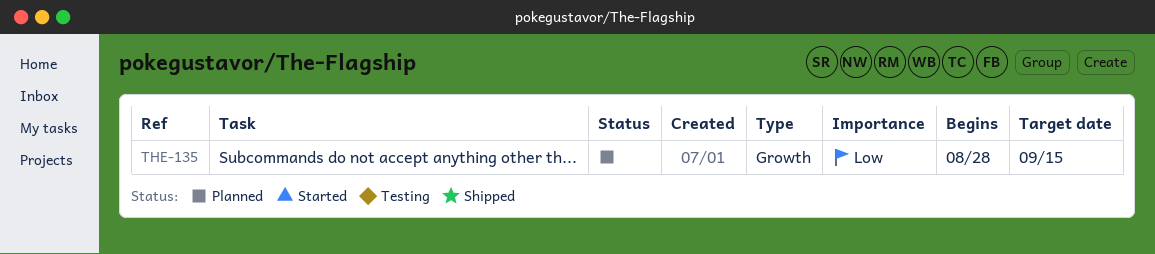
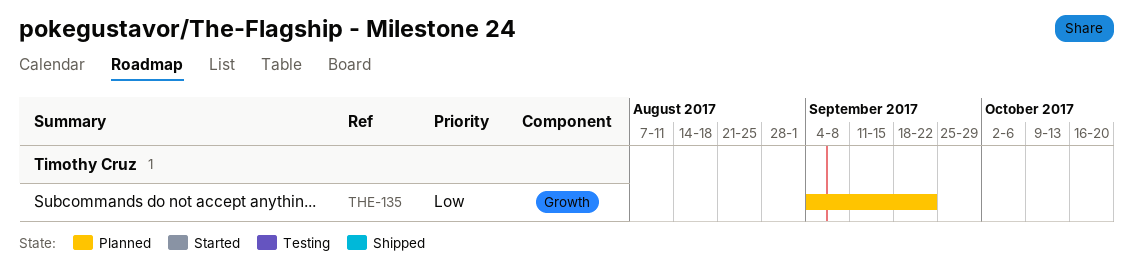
THE-135, start: Aug 28 -> Sep 4
THE-135, due: Sep 15 -> Sep 22

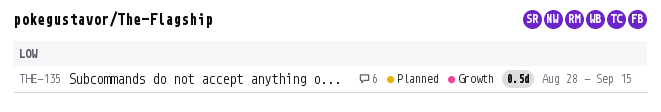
THE-135, start: Sep 4 -> Aug 28
THE-135, due: Sep 22 -> Sep 15

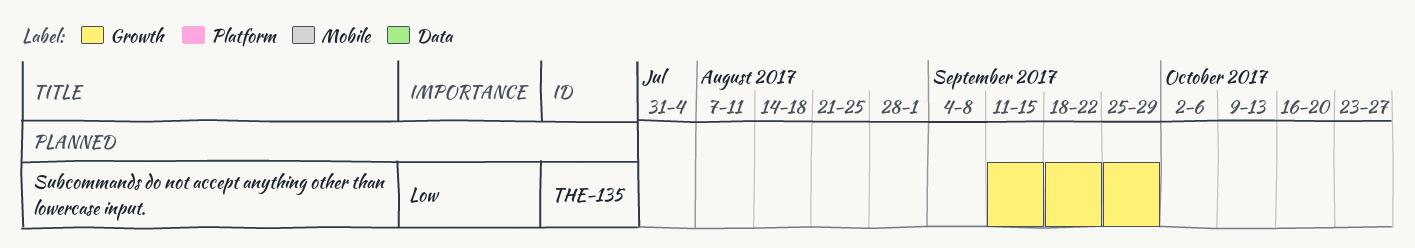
THE-135, start: Aug 28 -> Sep 11
THE-135, due: Sep 15 -> Sep 29

